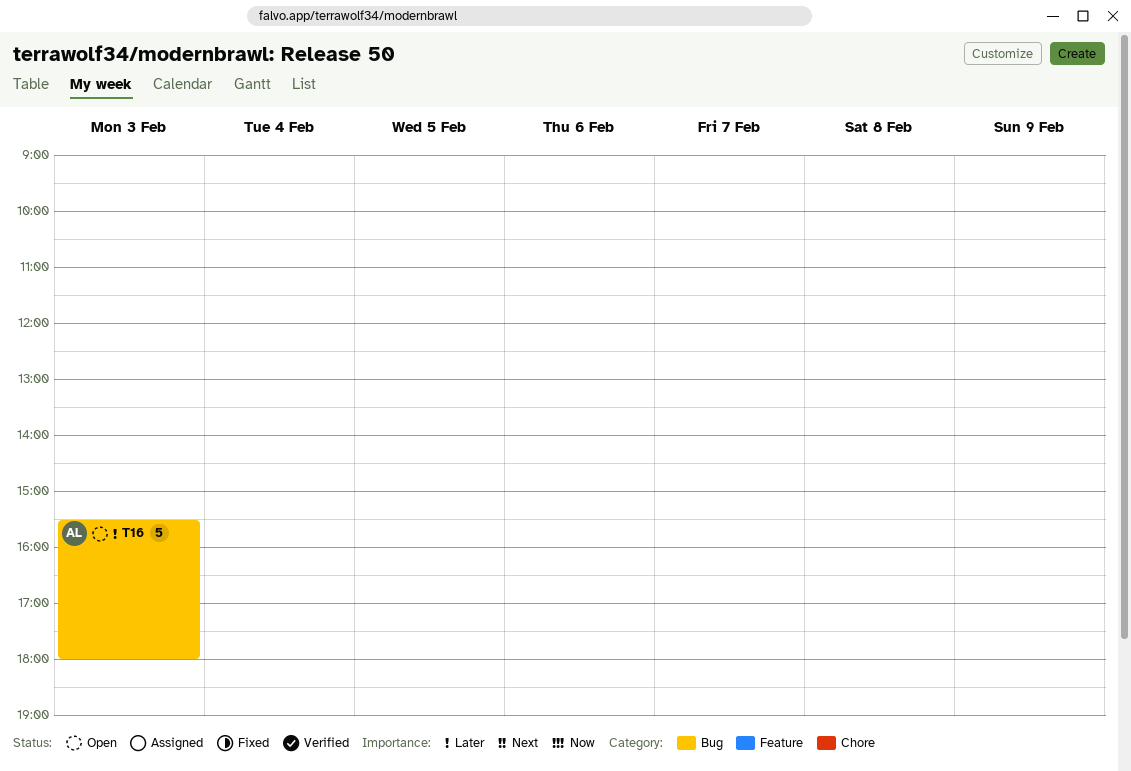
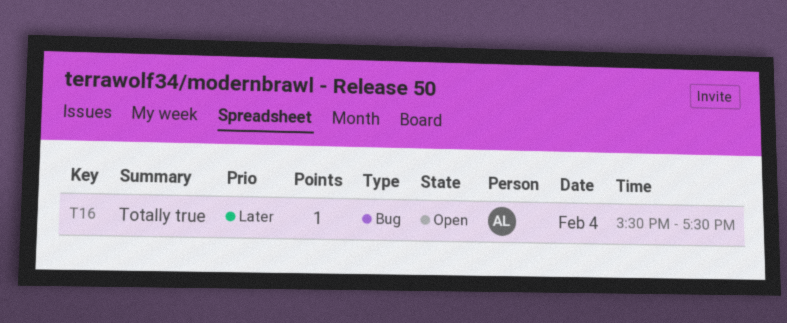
T16, estimate: 5 -> 1
T16, day: Feb 3 -> Feb 4
T16, ends: 18:00 -> 17:30

